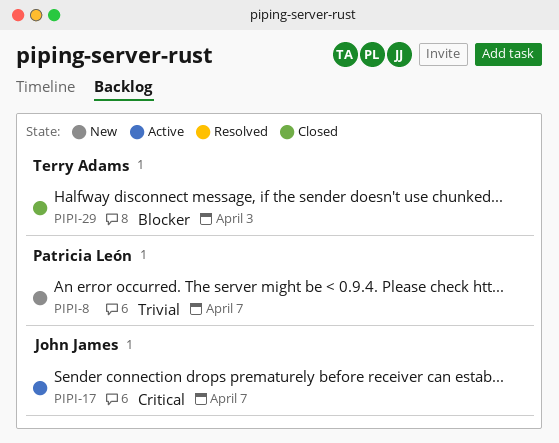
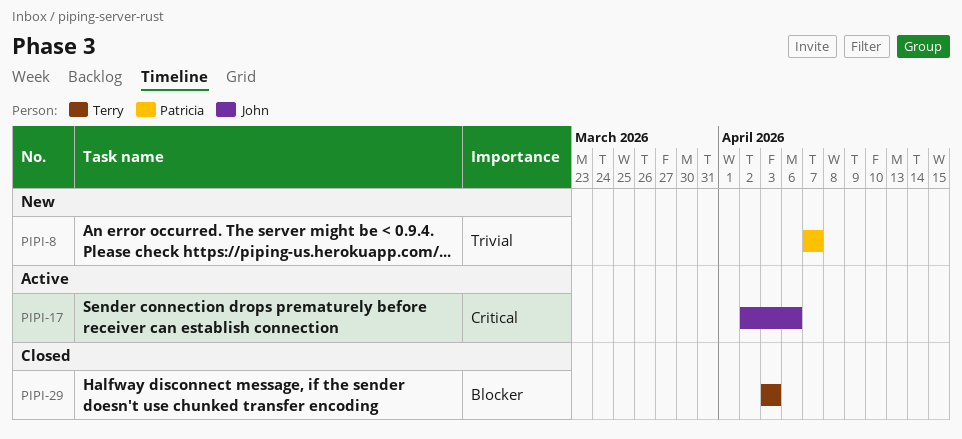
PIPI-17, due: Apr 7 -> Apr 6

